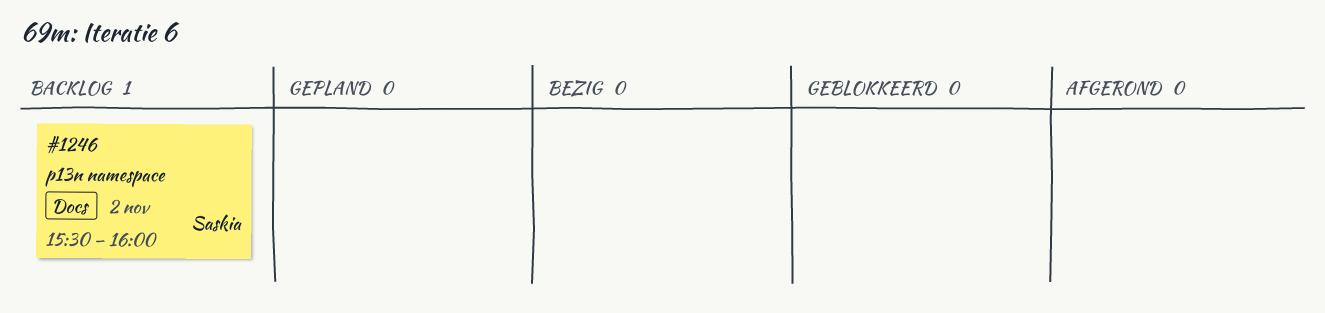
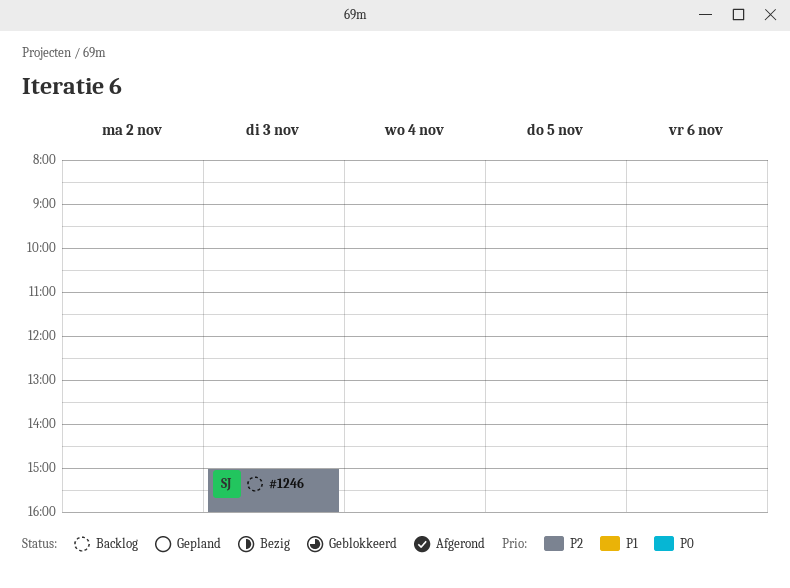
#1246, day: Nov 2 -> Nov 3
#1246, begins: 15:30 -> 15:00

